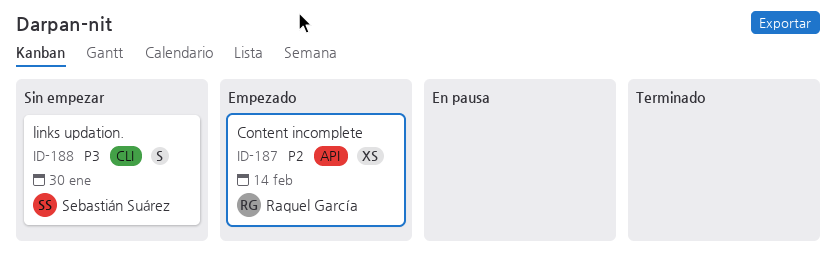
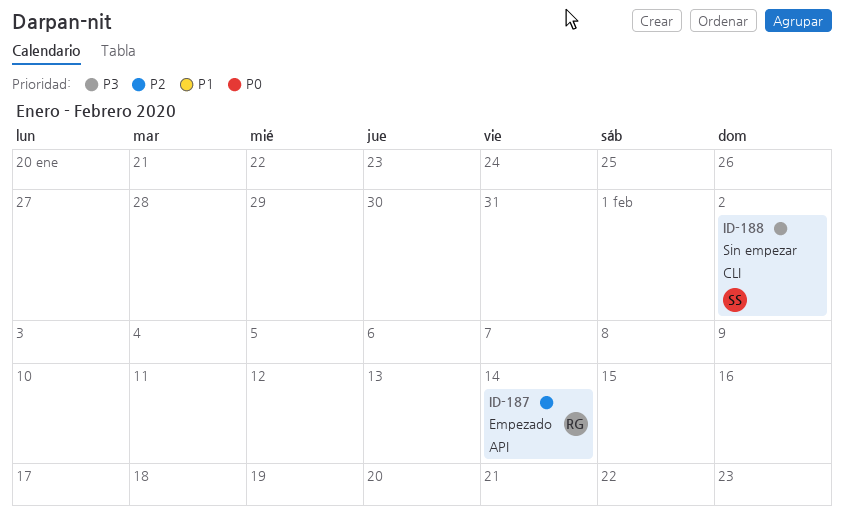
ID-188, due: Jan 30 -> Feb 2

